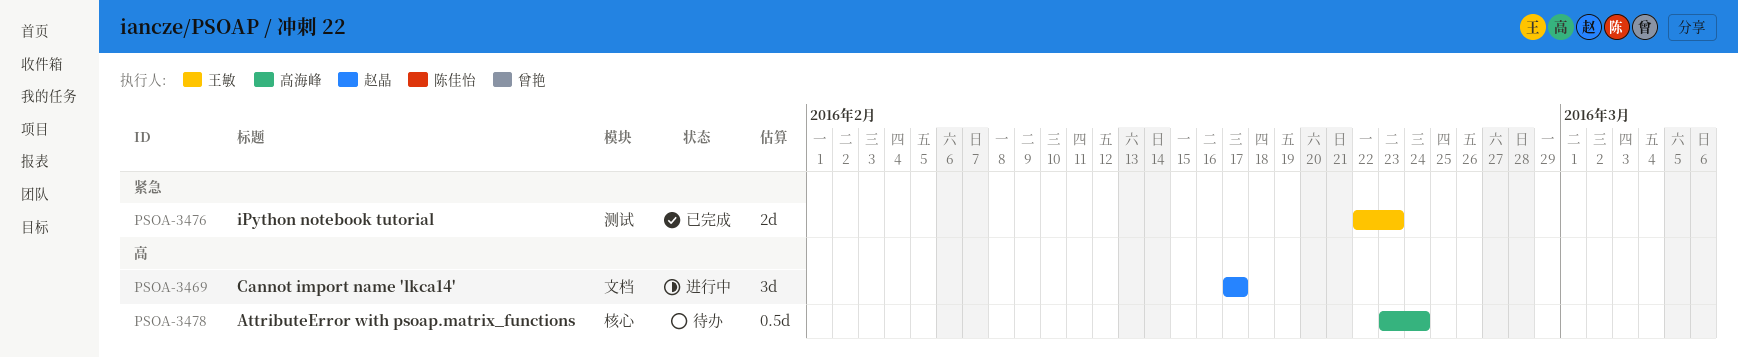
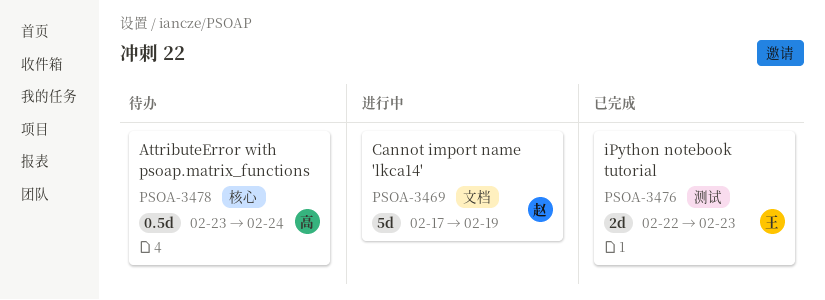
PSOA-3469, estimate: 3d -> 5d
PSOA-3469, due: Feb 17 -> Feb 19

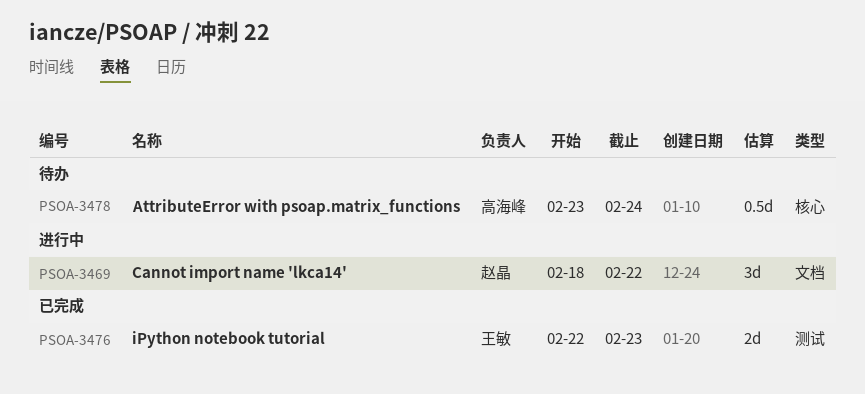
PSOA-3469, estimate: 5d -> 3d
PSOA-3469, start: Feb 17 -> Feb 18
PSOA-3469, due: Feb 19 -> Feb 22

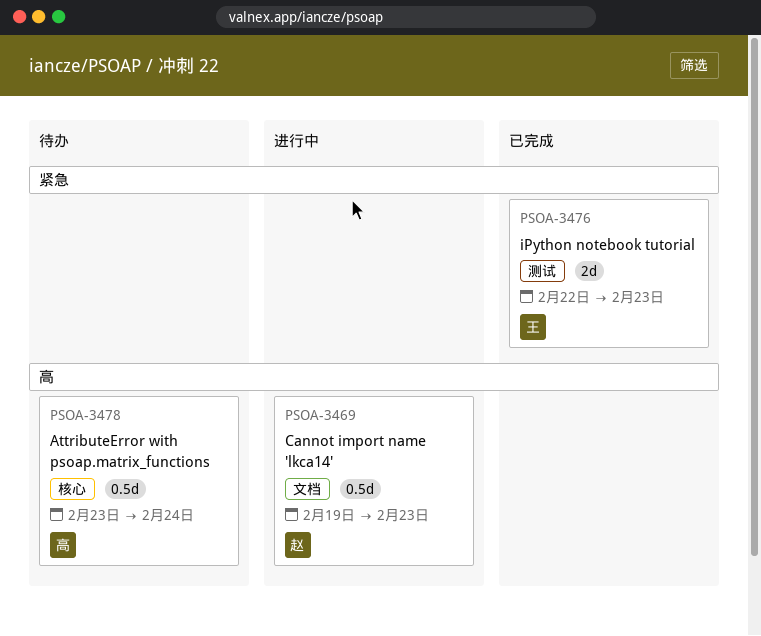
PSOA-3469, estimate: 3d -> 0.5d
PSOA-3469, start: Feb 18 -> Feb 19
PSOA-3469, due: Feb 22 -> Feb 23

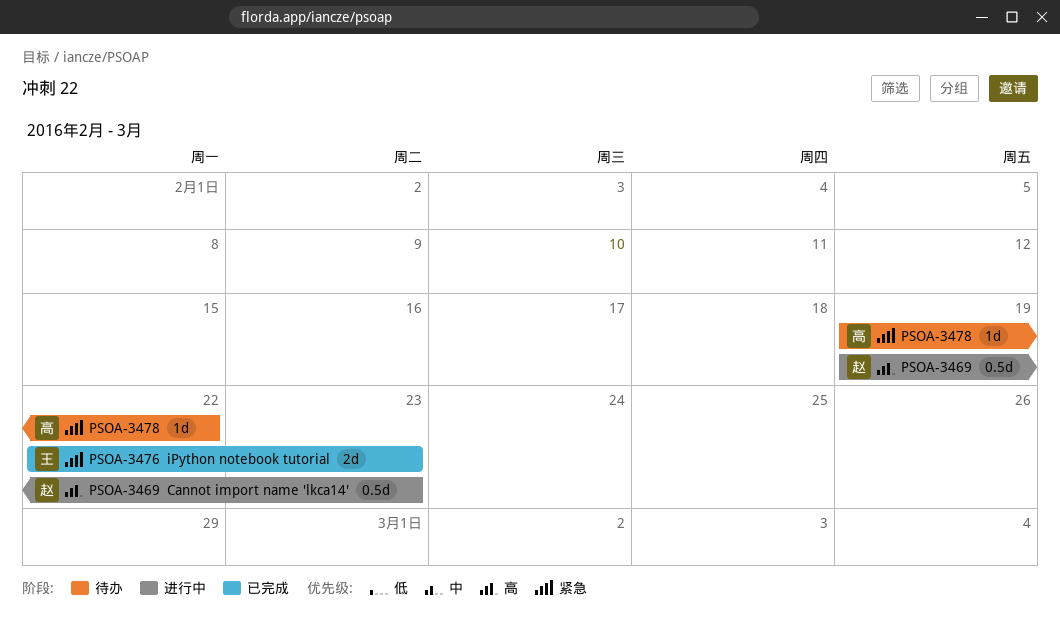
PSOA-3478, priority: 高 -> 紧急
PSOA-3478, estimate: 0.5d -> 1d
PSOA-3478, start: Feb 23 -> Feb 19
PSOA-3478, due: Feb 24 -> Feb 22

